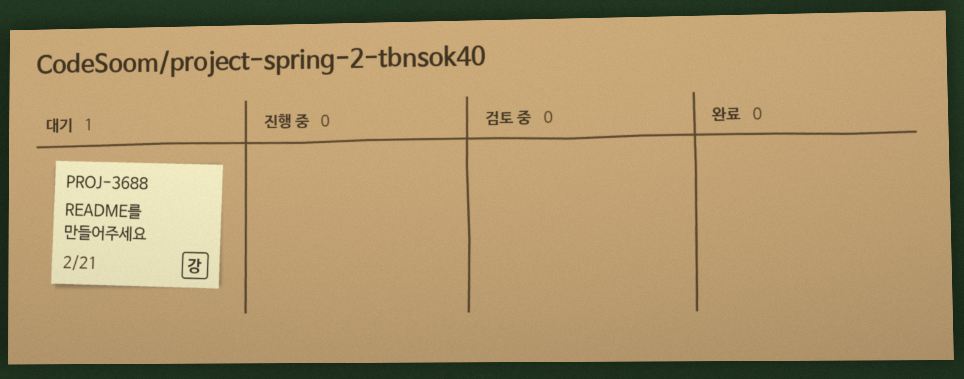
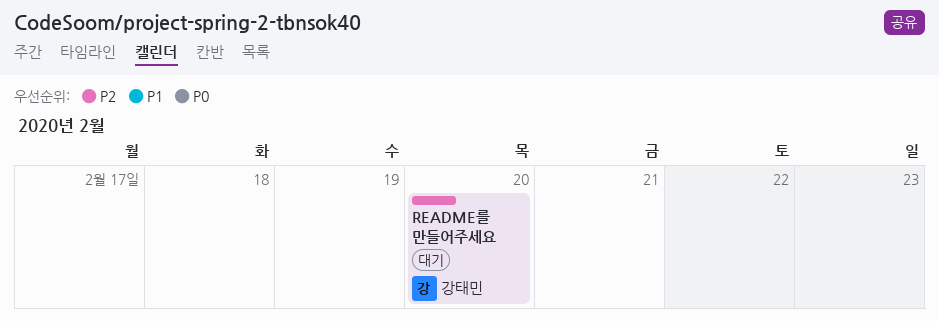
README를 만들어주세요, due: Feb 21 -> Feb 20

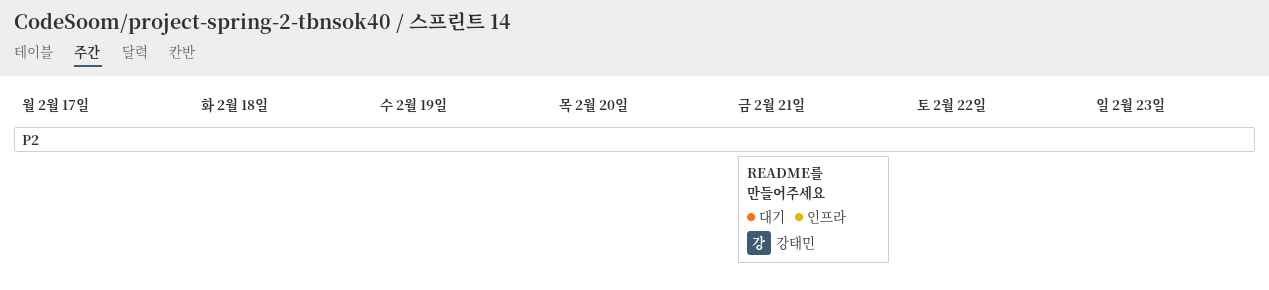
README를 만들어주세요, due: Feb 20 -> Feb 21

